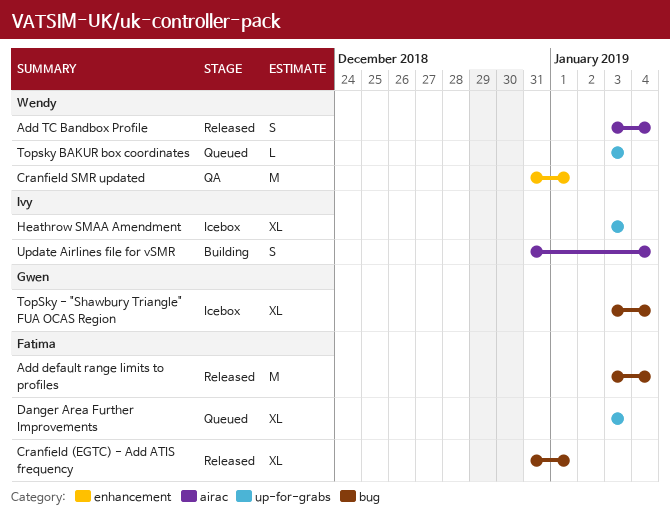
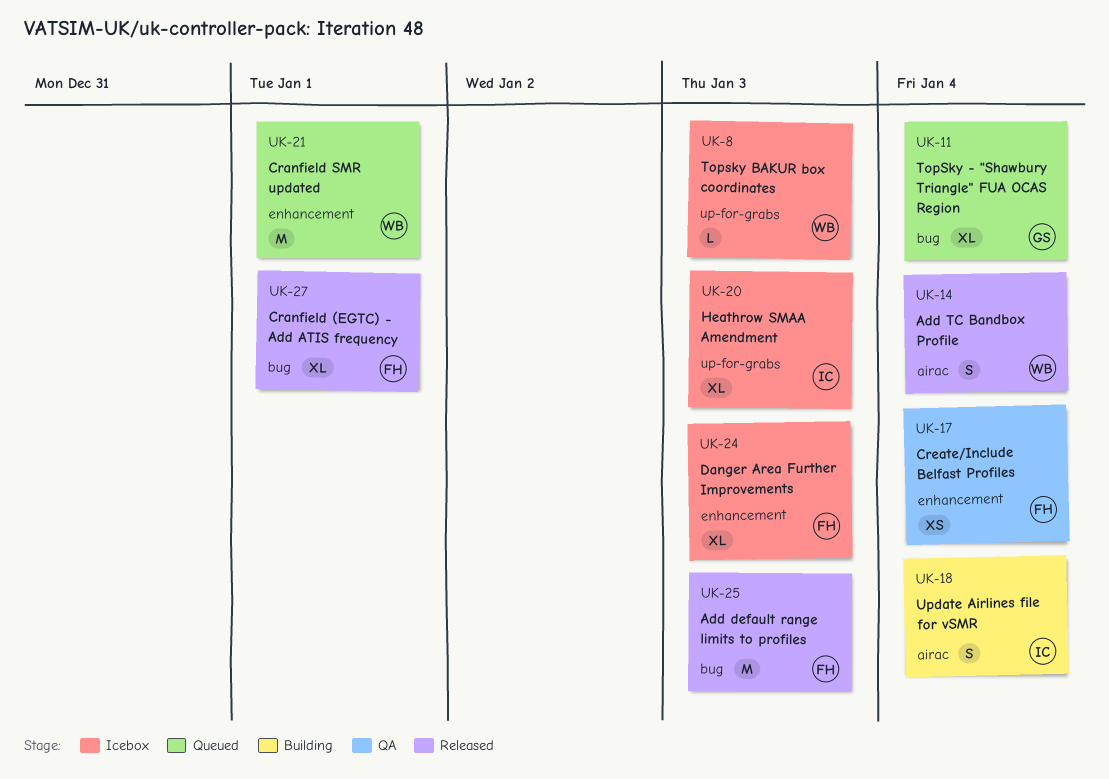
Add default range limits to profiles, due: Jan 4 -> Jan 3
Cranfield SMR updated, status: QA -> Queued
Create/Include Belfast Profiles: none -> present
Danger Area Further Improvements, status: Queued -> Icebox
Danger Area Further Improvements, label: up-for-grabs -> enhancement
TopSky - "Shawbury Triangle" FUA OCAS Region, status: Icebox -> Queued
Topsky BAKUR box coordinates, status: Queued -> Icebox

